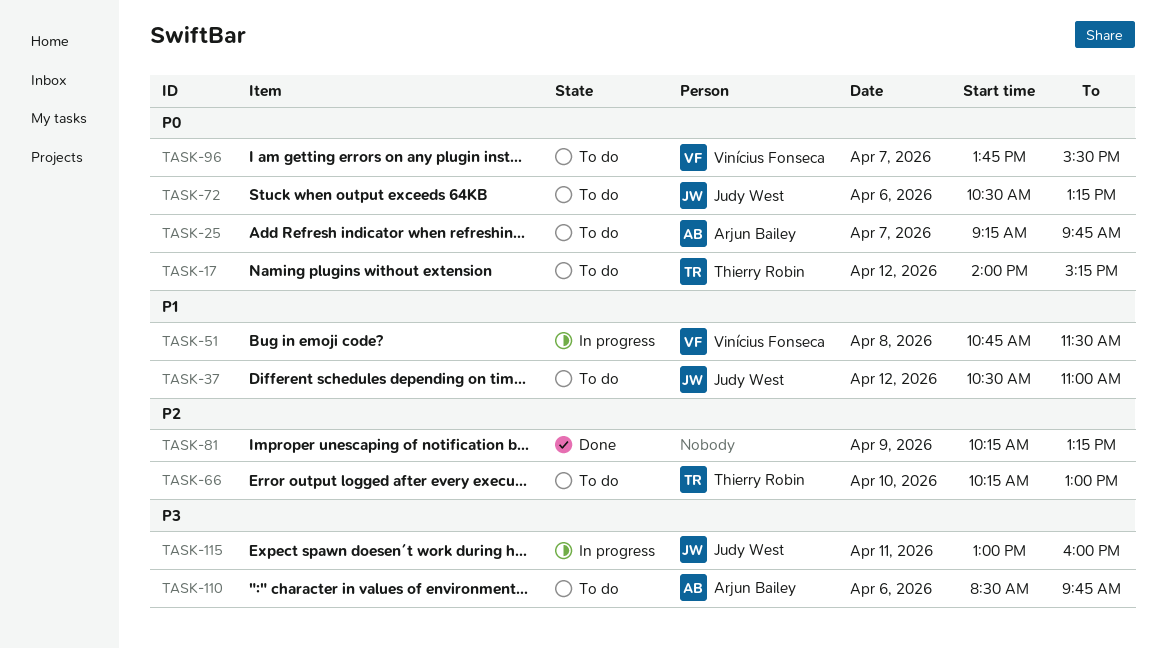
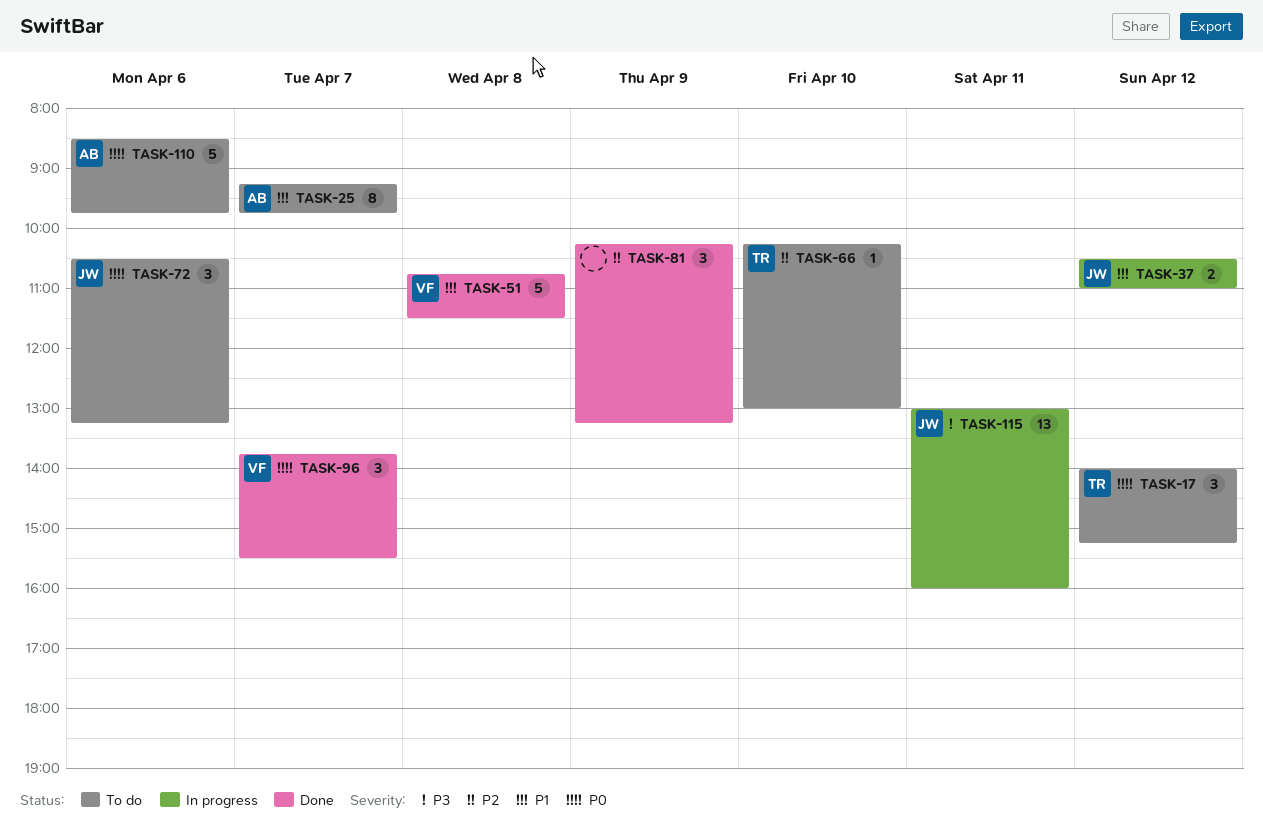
TASK-25, priority: P0 -> P1
TASK-37, status: To do -> In progress
TASK-51, status: In progress -> Done
TASK-96, status: To do -> Done
TASK-110, priority: P3 -> P0

